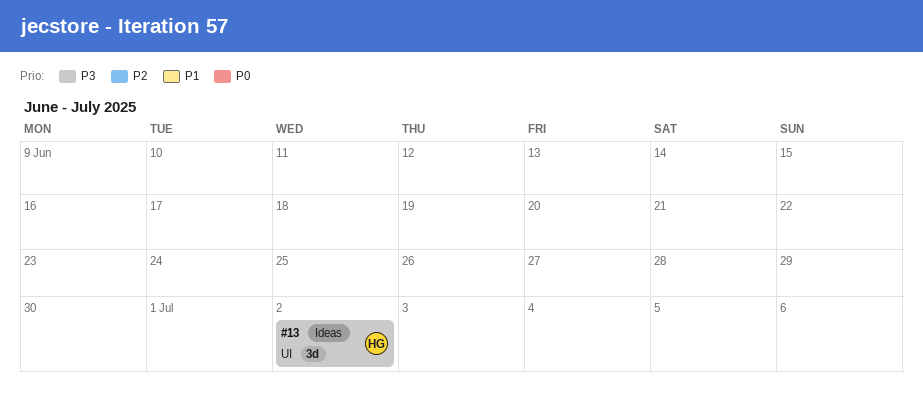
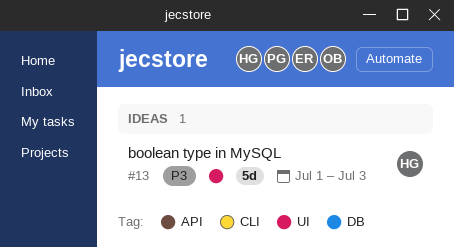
#13, estimate: 3d -> 5d
#13, due: Jul 2 -> Jul 3

